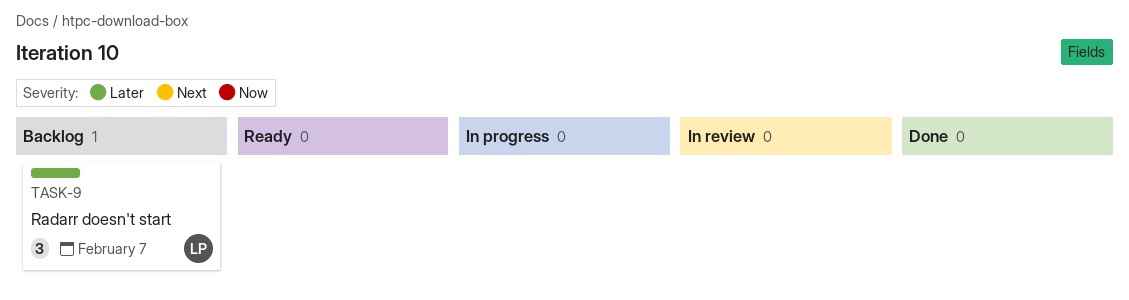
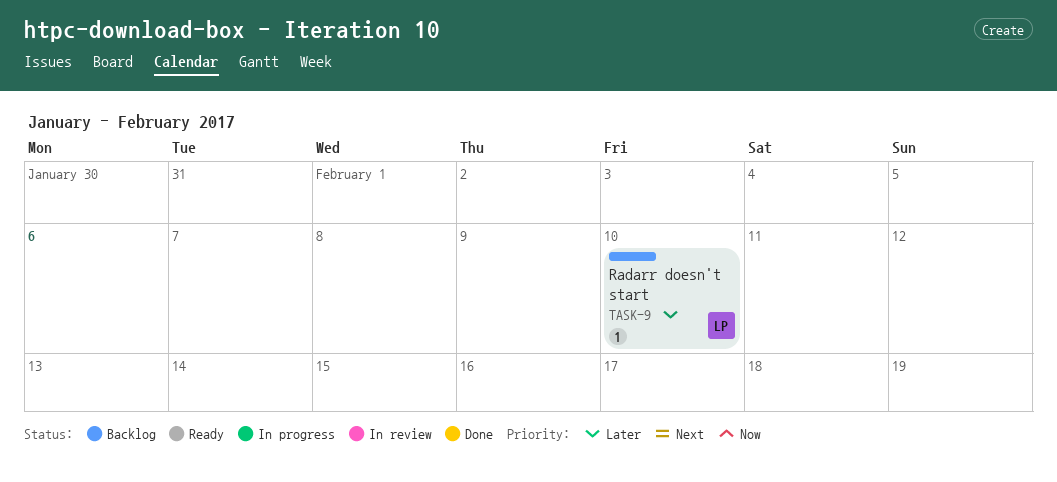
TASK-9, estimate: 3 -> 1
TASK-9, due: Feb 7 -> Feb 10

